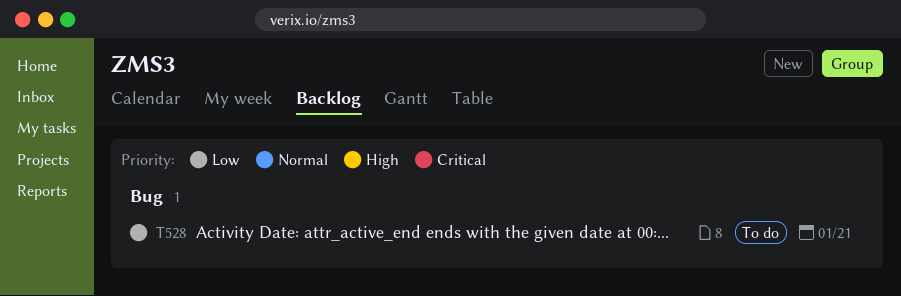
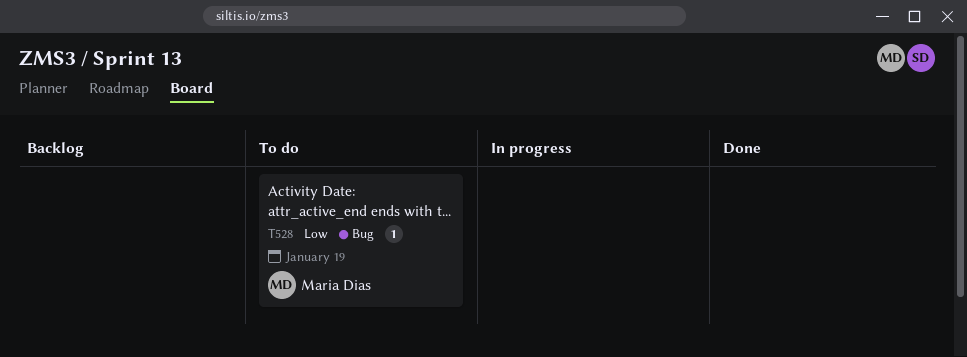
T528, due: Jan 21 -> Jan 19

